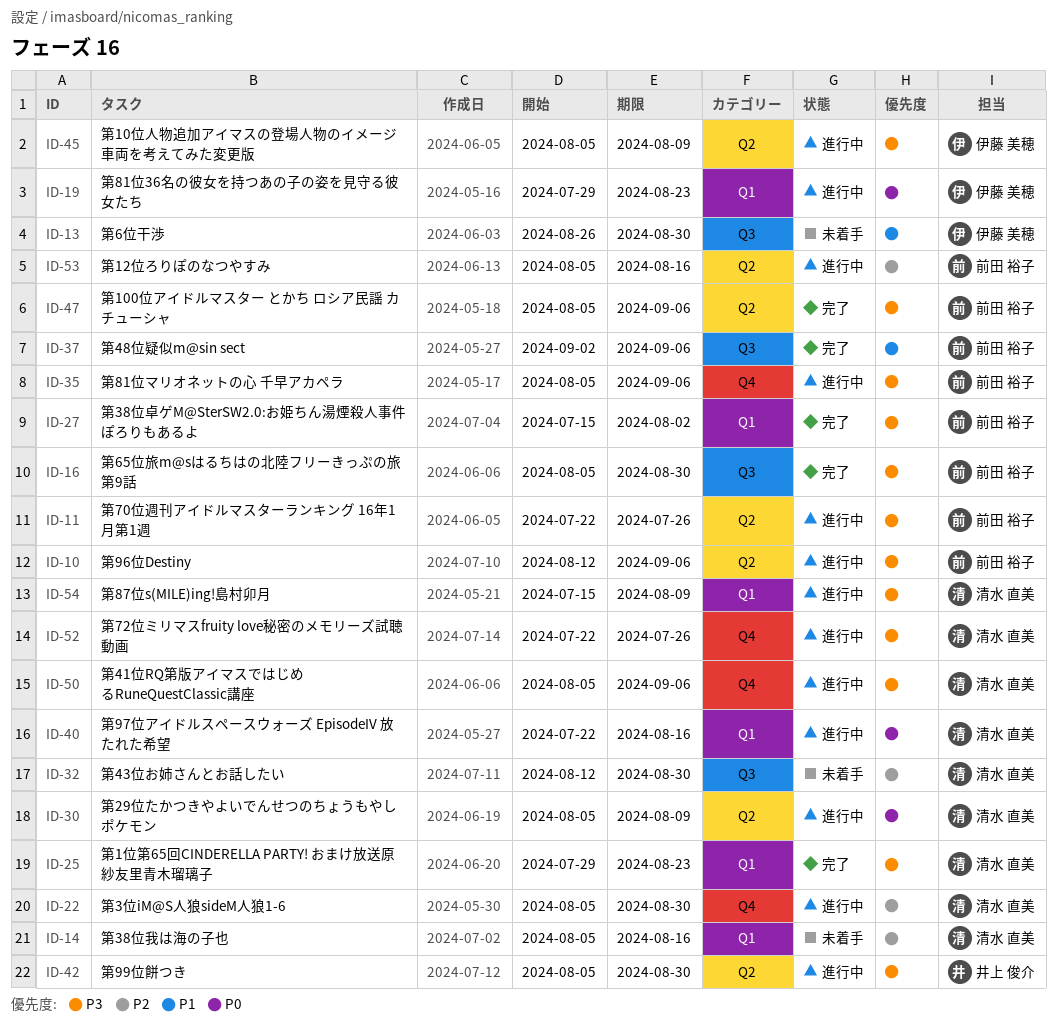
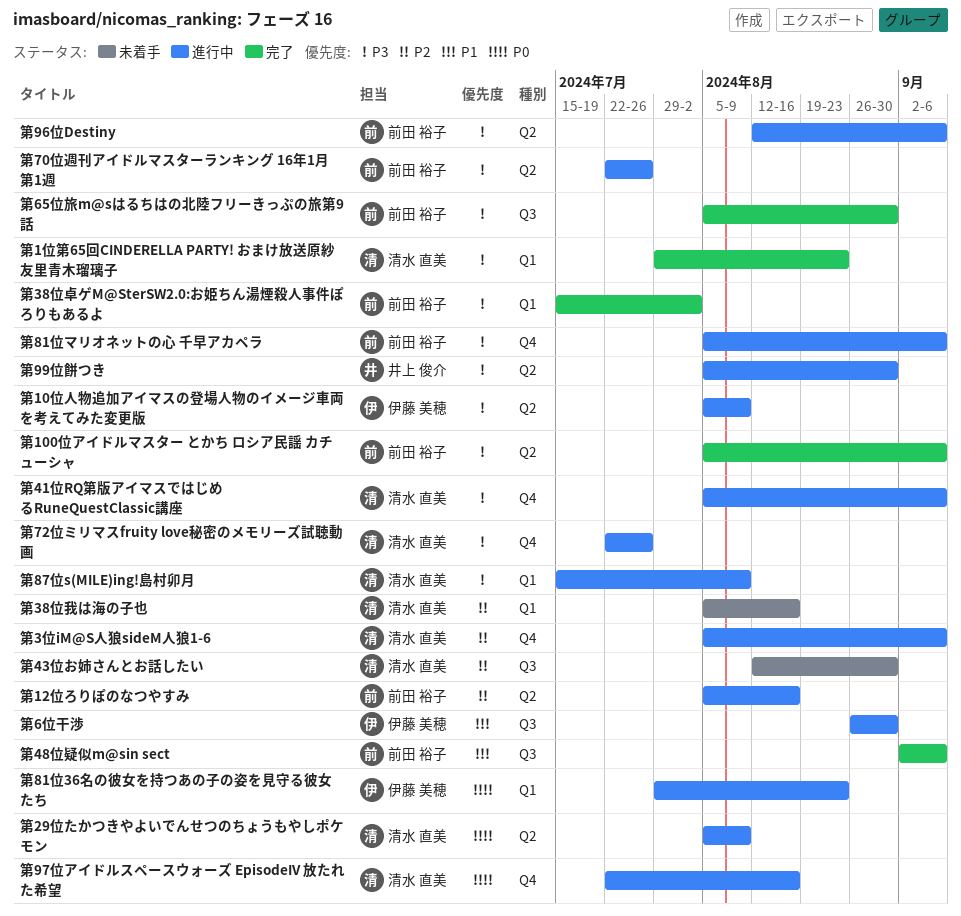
第3位iM@S人狼sideM人狼1-6, due: Aug 30 -> Sep 6
第6位干渉, status: 未着手 -> 進行中
第97位アイドルスペースウォーズ EpisodeIV 放たれた希望, label: Q1 -> Q4

